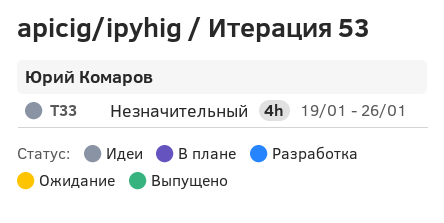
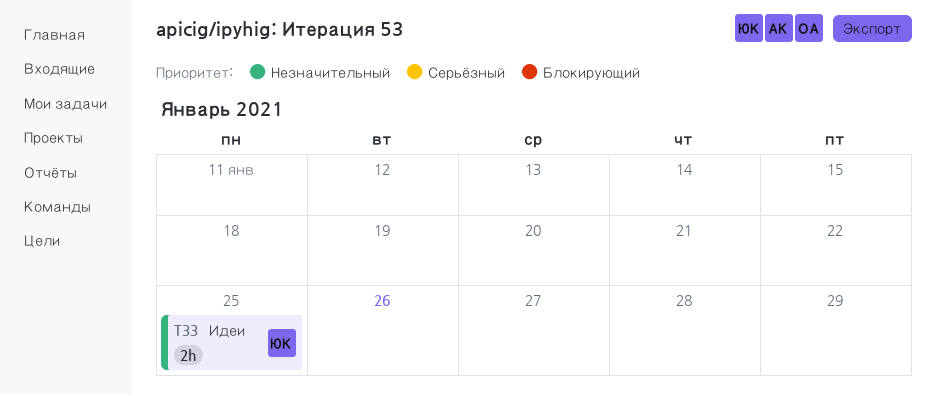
T33, estimate: 4h -> 2h
T33, due: Jan 26 -> Jan 25

